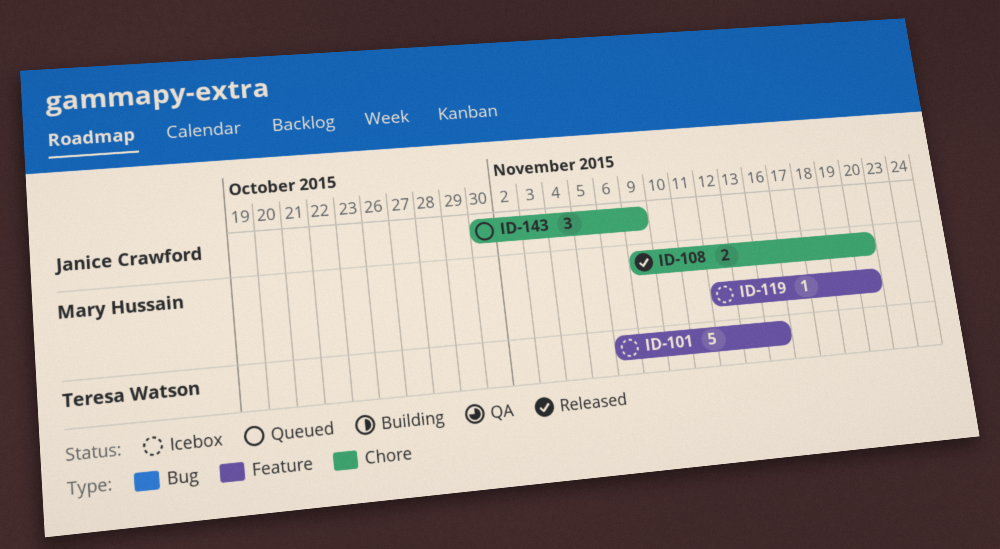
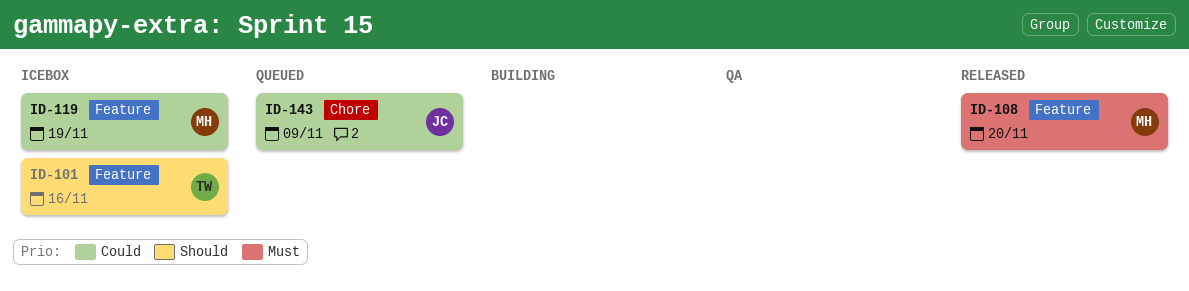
ID-108, label: Chore -> Feature
ID-119, due: Nov 20 -> Nov 19

